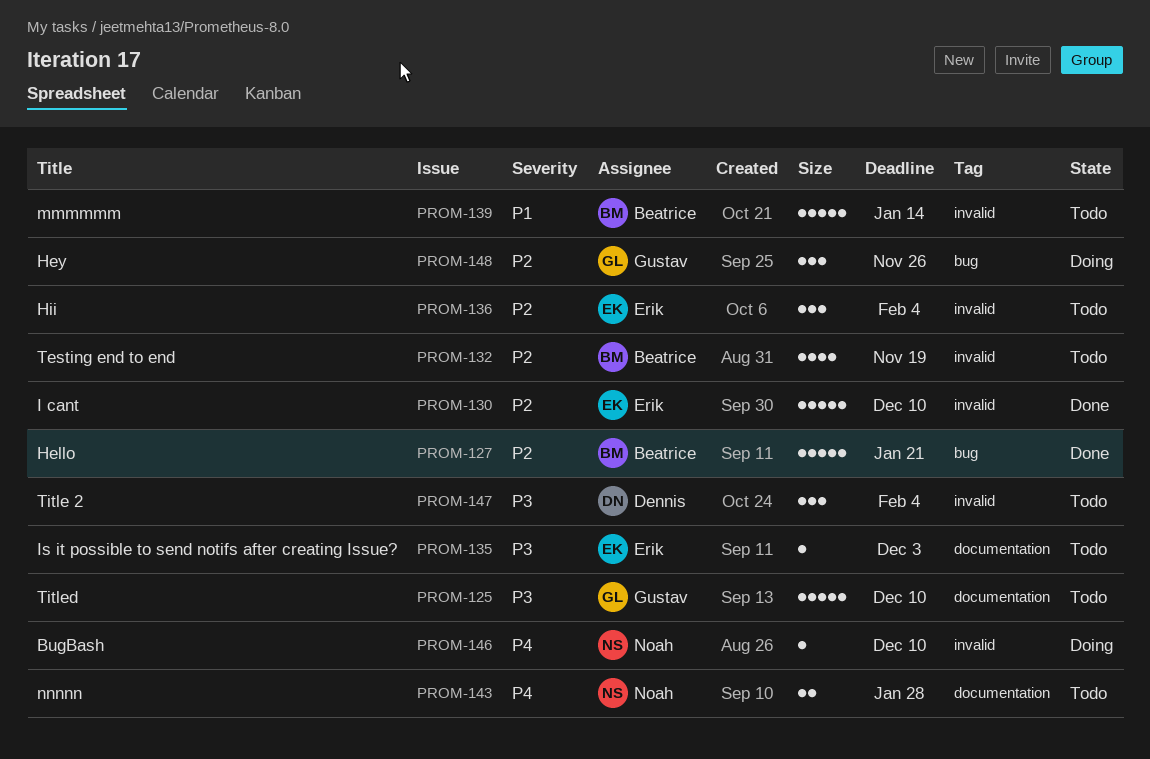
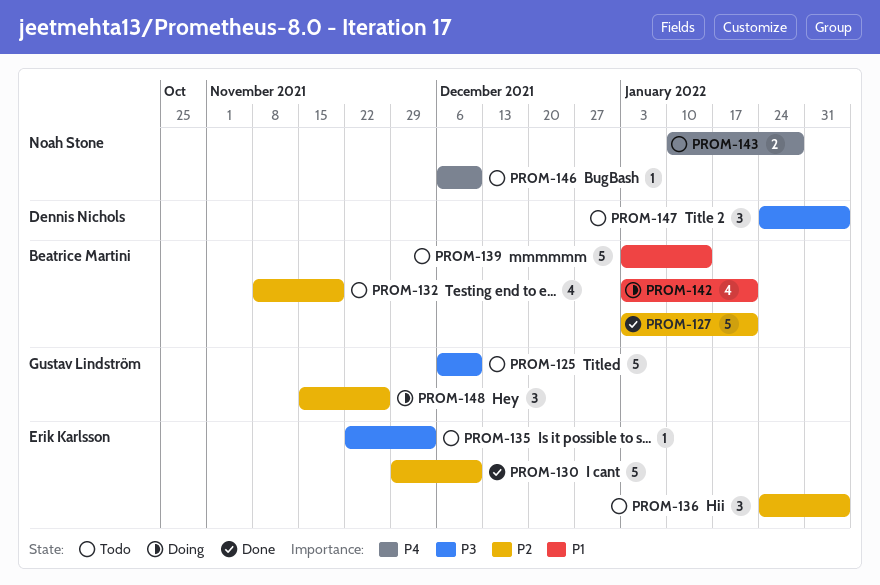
PROM-142: none -> present
PROM-146, status: Doing -> Todo

